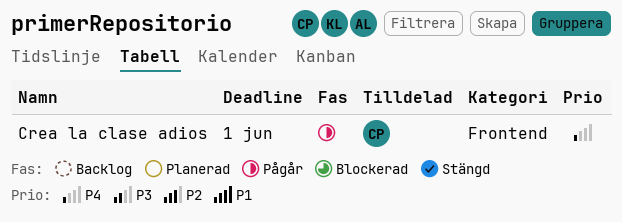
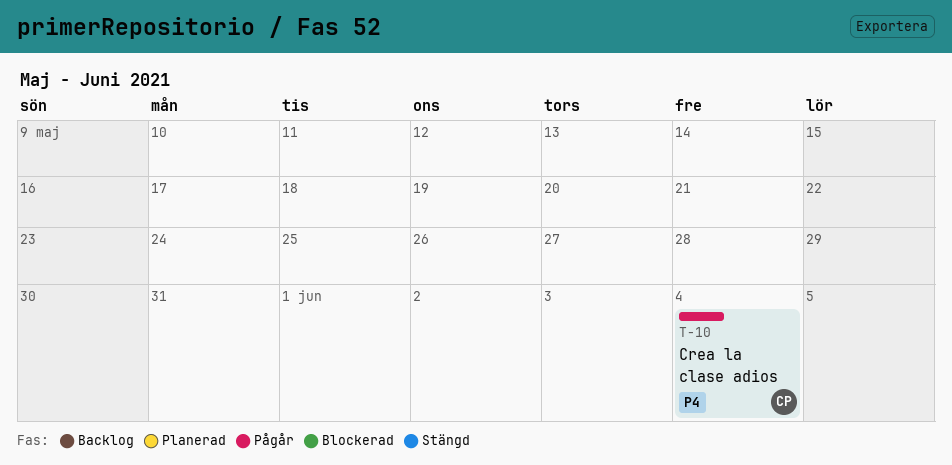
Crea la clase adios, due: Jun 1 -> Jun 4

